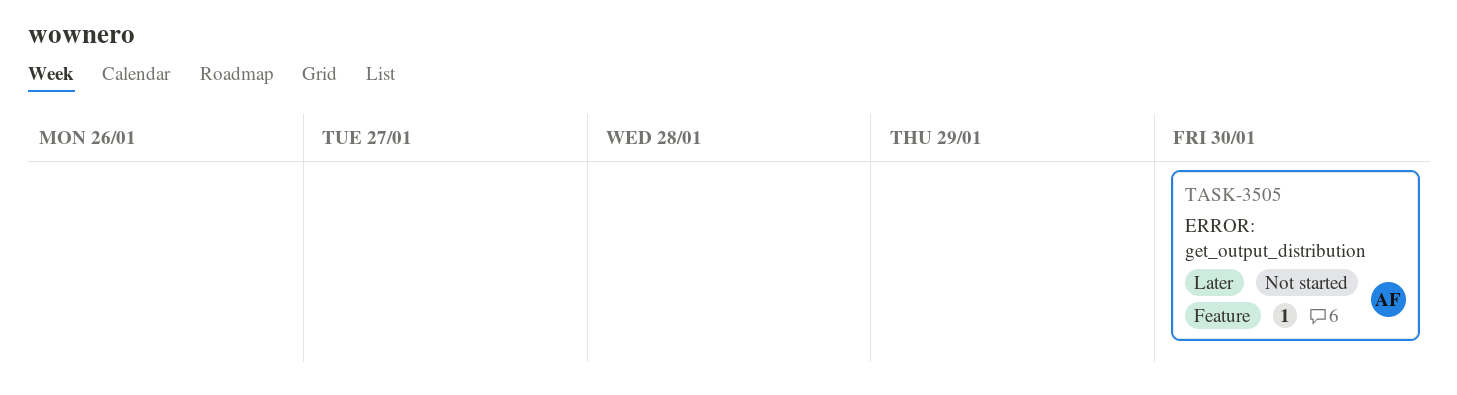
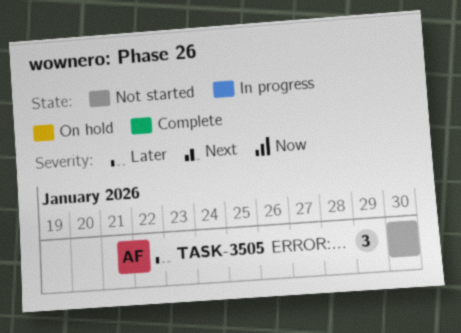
TASK-3505, estimate: 1 -> 3

